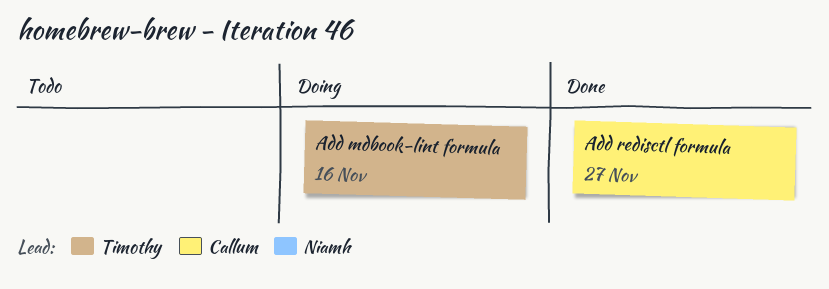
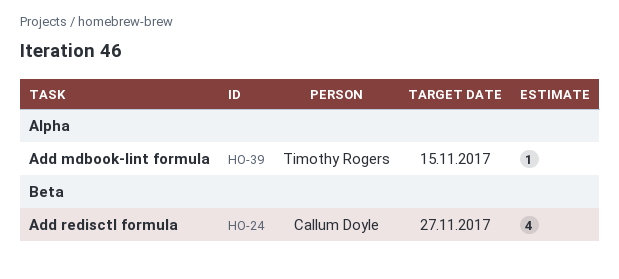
Add mdbook-lint formula, due: Nov 16 -> Nov 15

